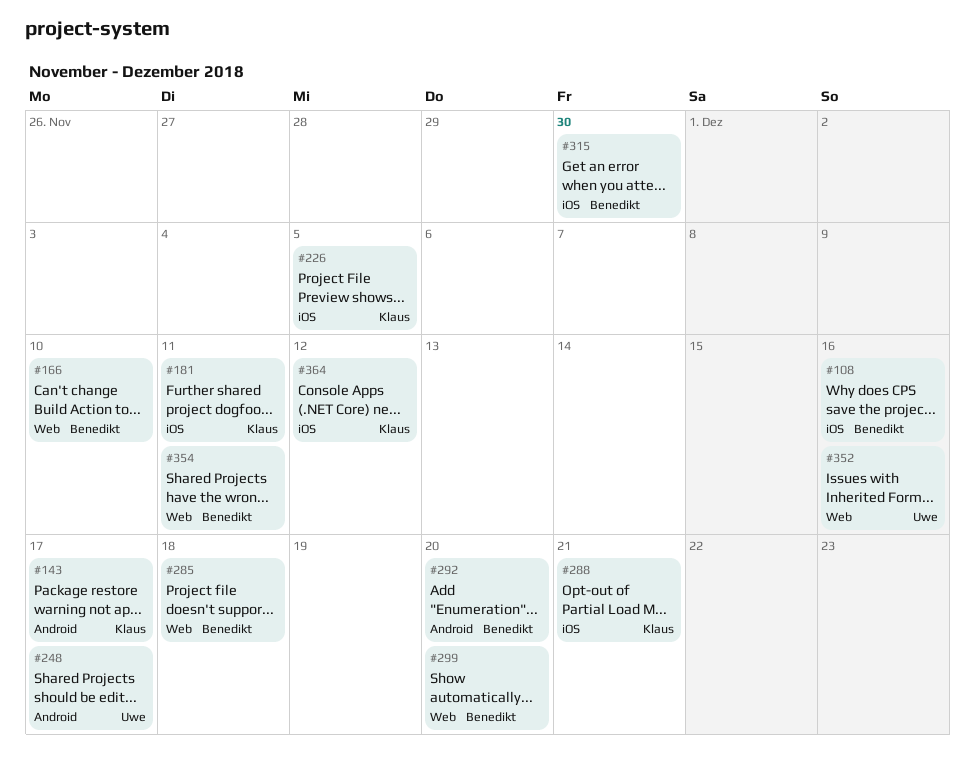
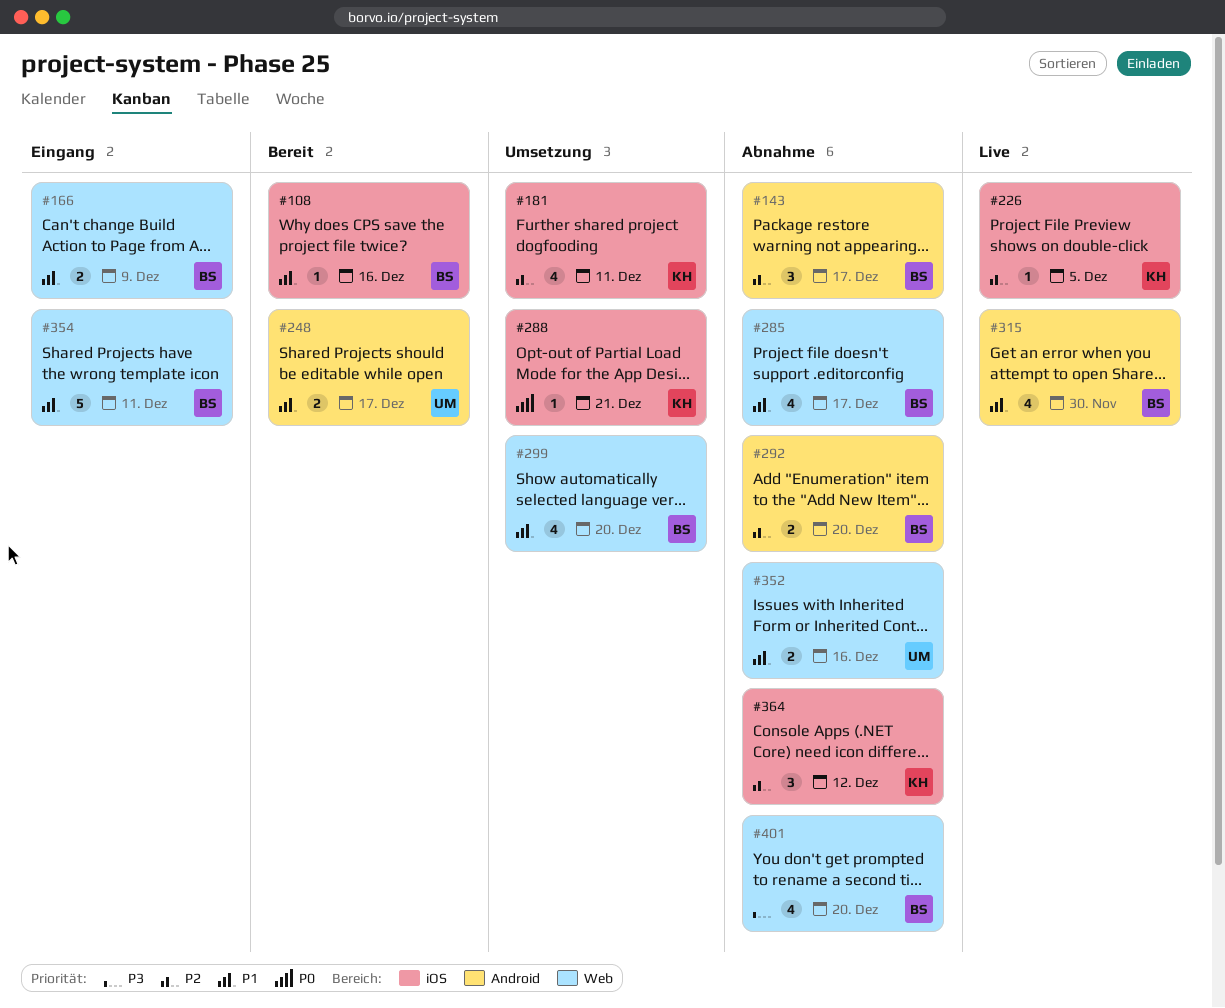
#143, owner: Klaus -> Benedikt
#166, due: Dec 10 -> Dec 9
#285, due: Dec 18 -> Dec 17
#315, label: iOS -> Android
#401: none -> present

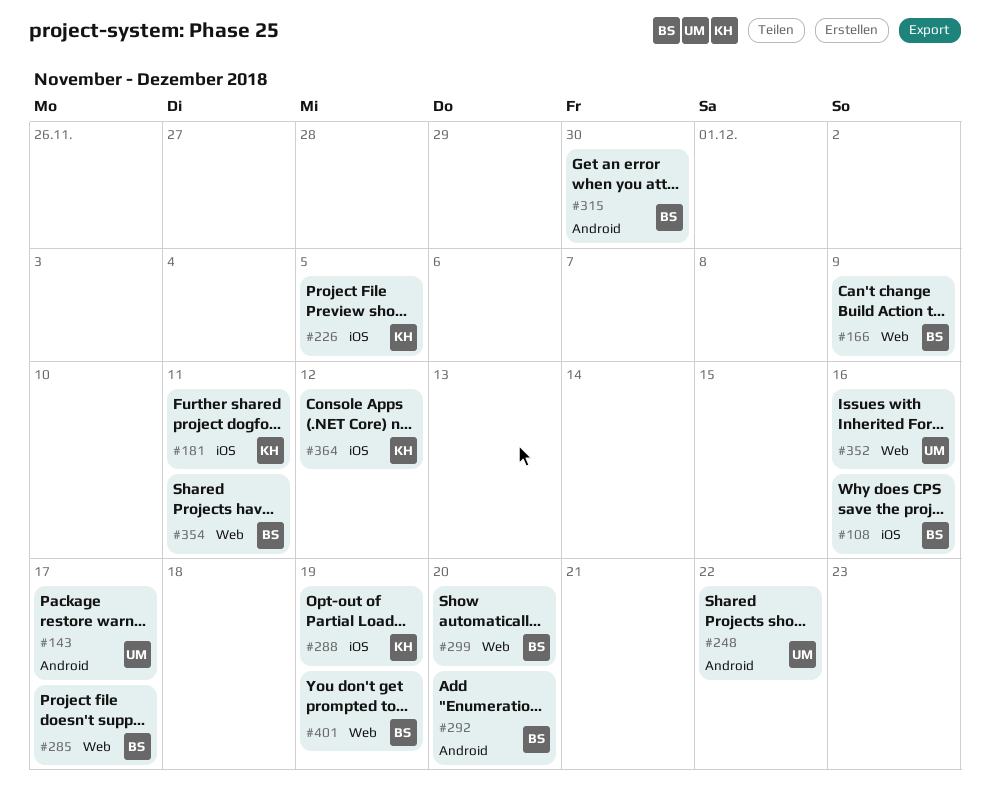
#143, owner: BS -> UM
#248, due: Dec 17 -> Dec 22
#288, due: Dec 21 -> Dec 19
#401, due: Dec 20 -> Dec 19

